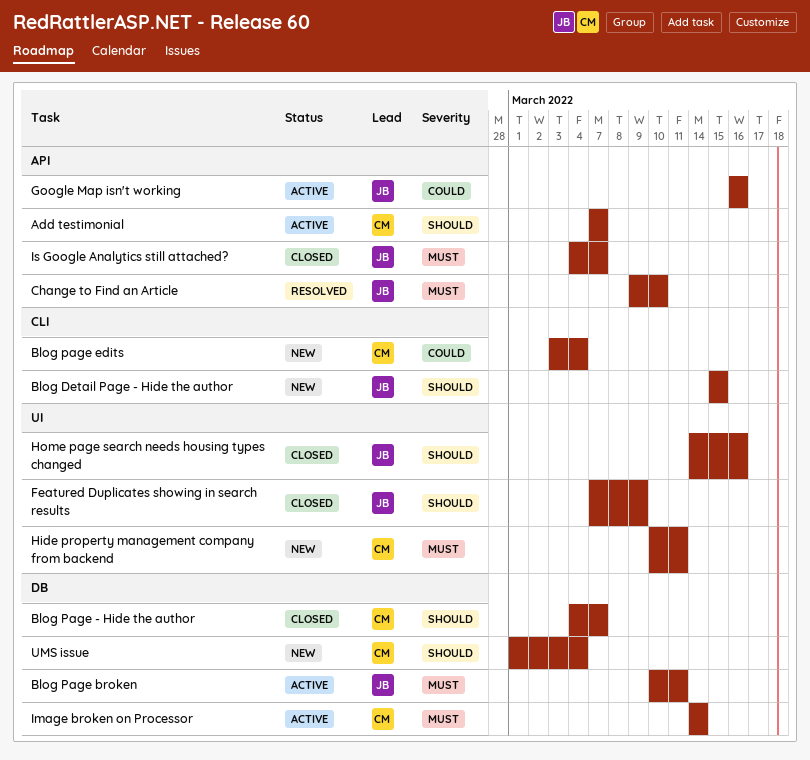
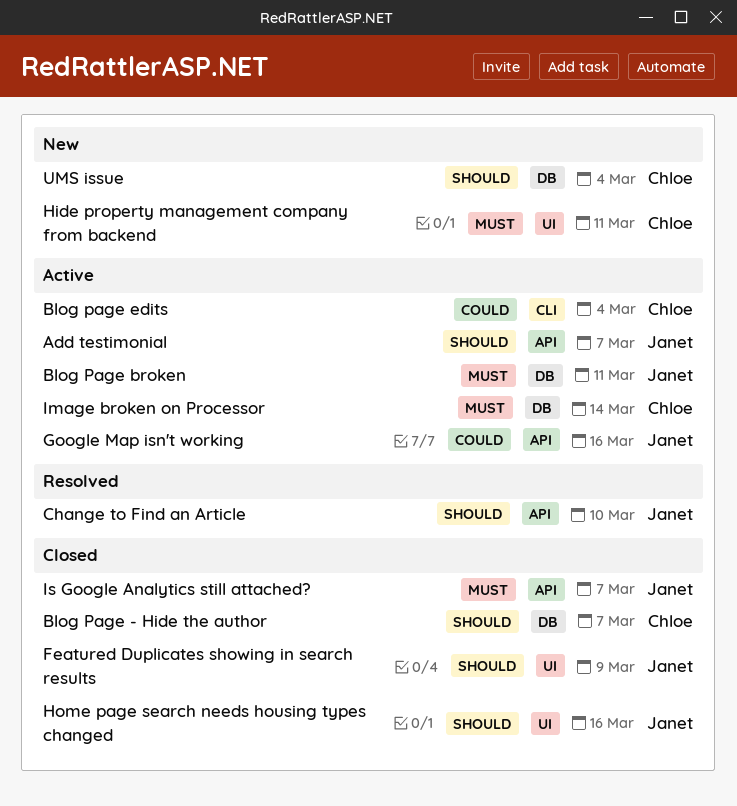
Add testimonial, owner: Chloe -> Janet
Blog Detail Page - Hide the author: present -> none
Blog page edits, status: New -> Active
Change to Find an Article, priority: Must -> Should

